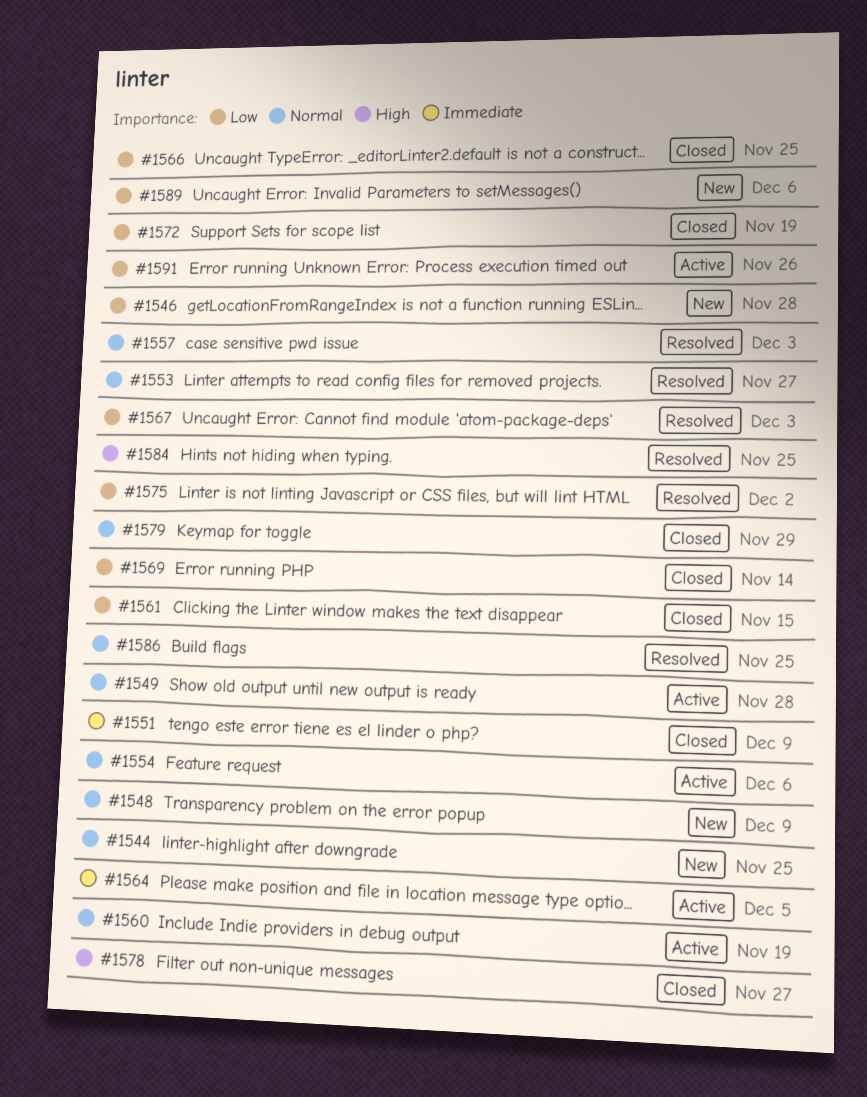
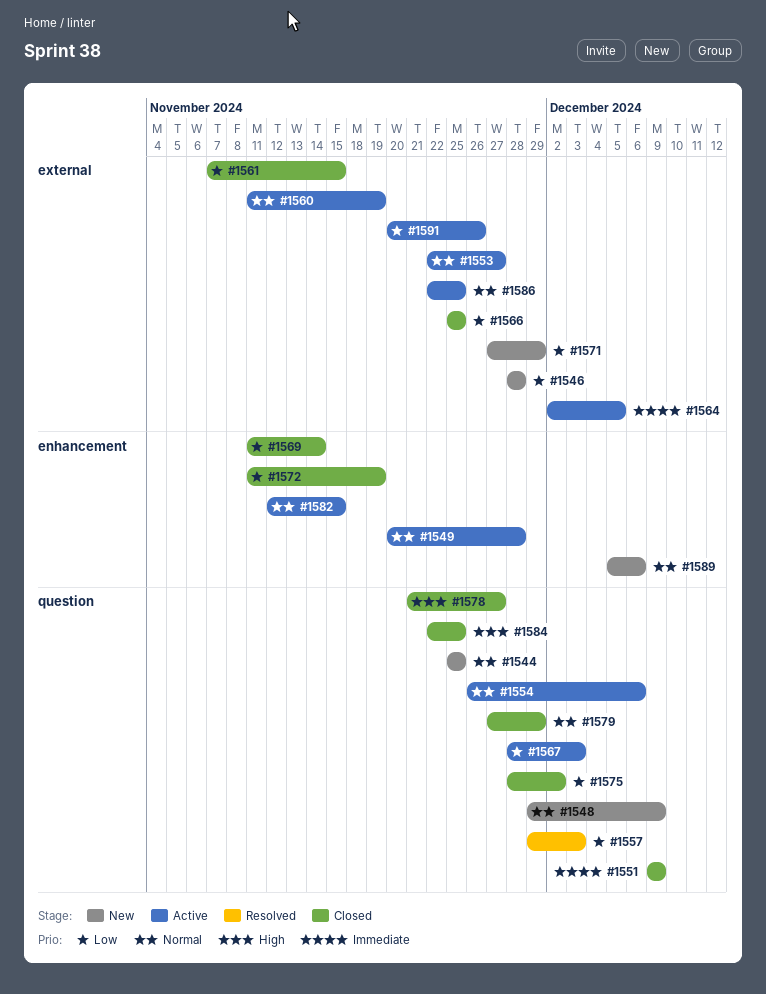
#1553, status: Resolved -> Active
#1557, priority: Normal -> Low
#1567, status: Resolved -> Active
#1571: none -> present
#1575, status: Resolved -> Closed
#1582: none -> present
#1584, status: Resolved -> Closed
#1586, status: Resolved -> Active
#1589, priority: Low -> Normal

